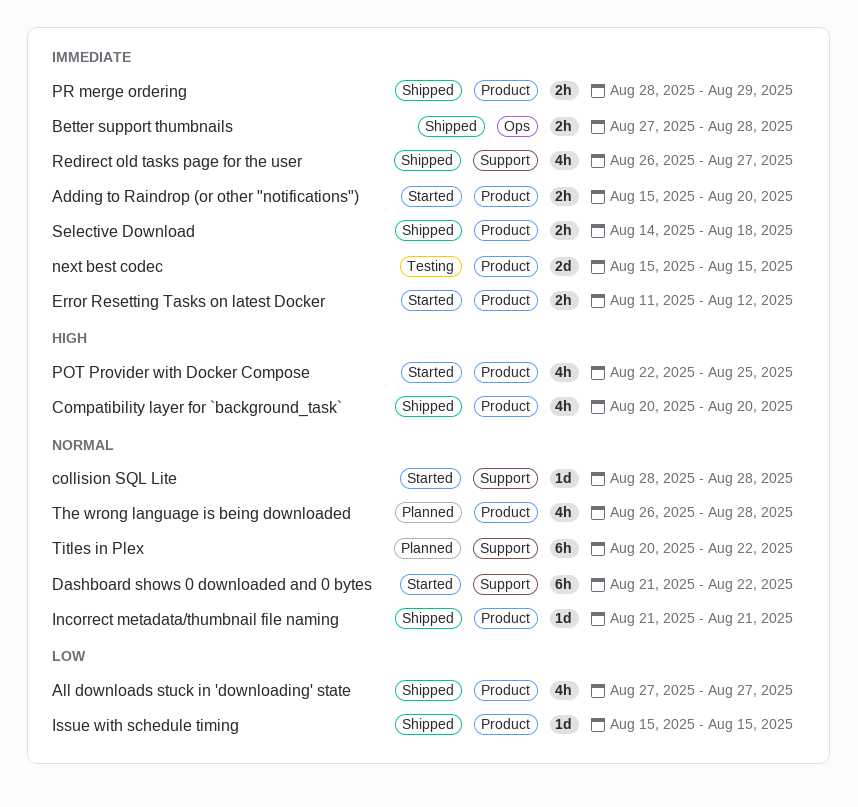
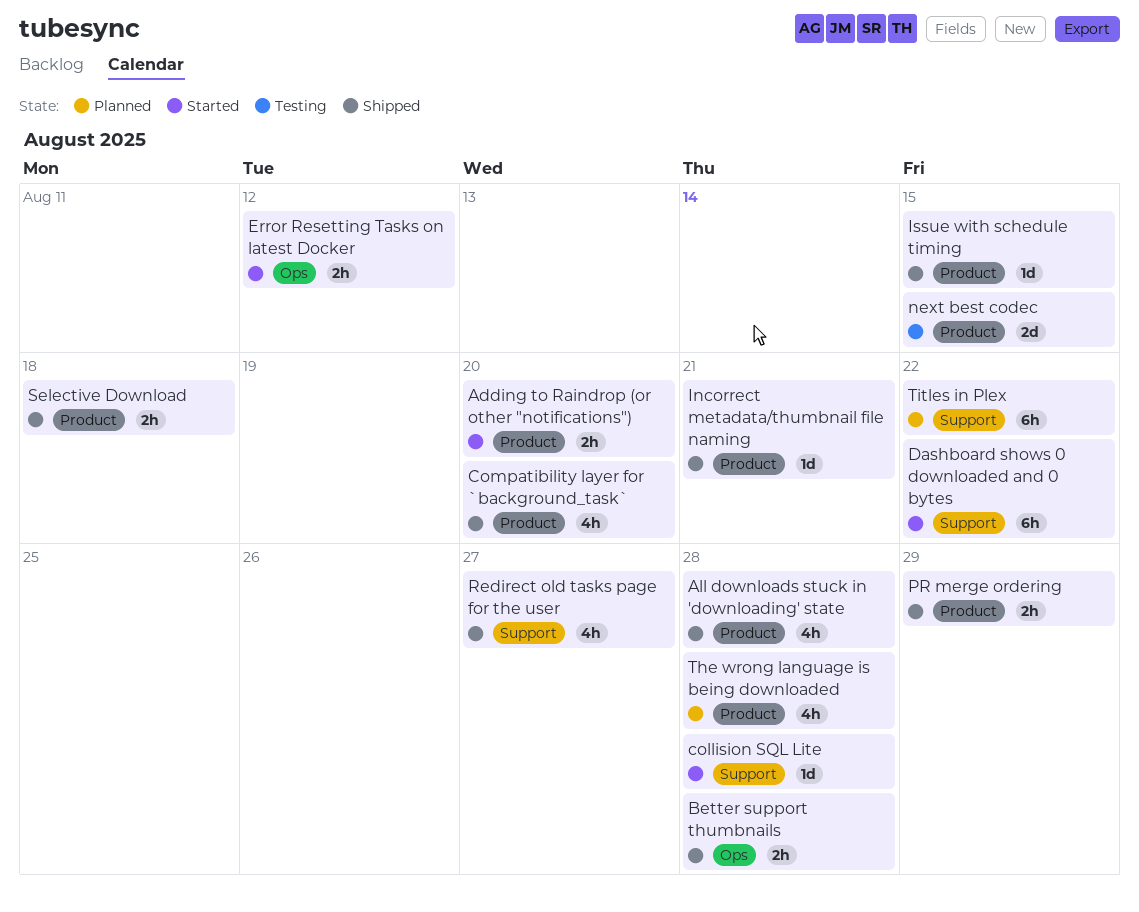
All downloads stuck in 'downloading' state, due: Aug 27 -> Aug 28
Error Resetting Tasks on latest Docker, label: Product -> Ops
POT Provider with Docker Compose: present -> none

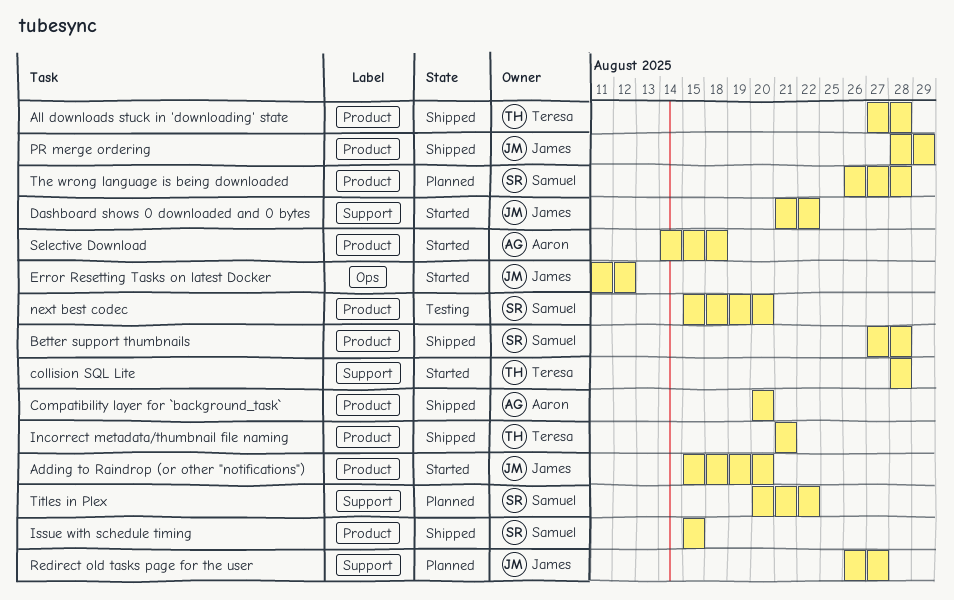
Better support thumbnails, label: Ops -> Product
next best codec, due: Aug 15 -> Aug 20
Redirect old tasks page for the user, status: Shipped -> Planned
Selective Download, status: Shipped -> Started

